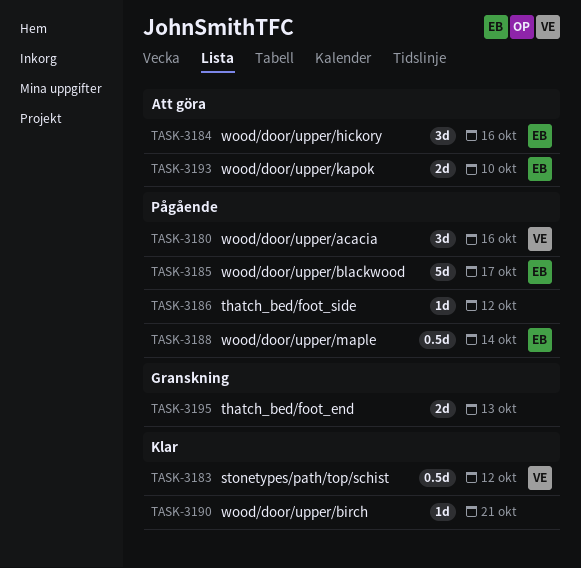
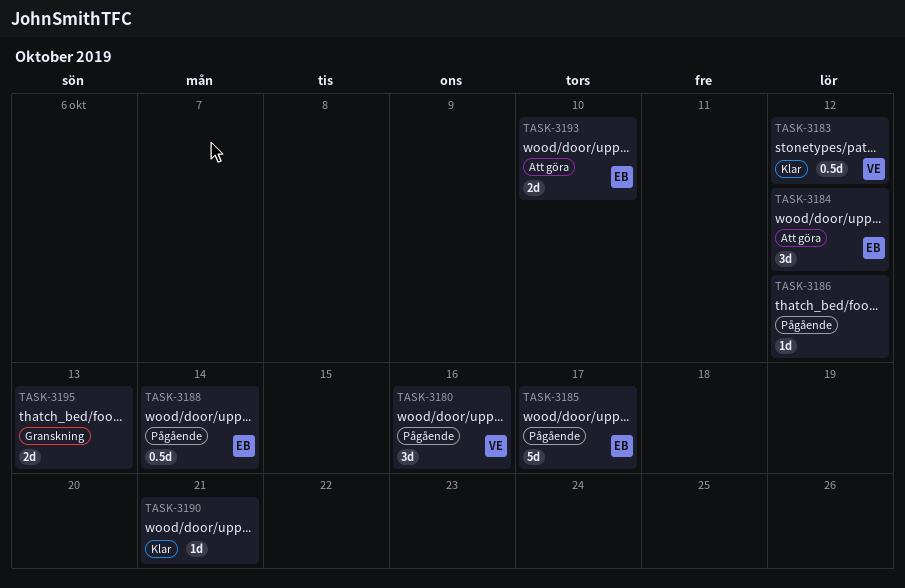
TASK-3184, due: Oct 16 -> Oct 12

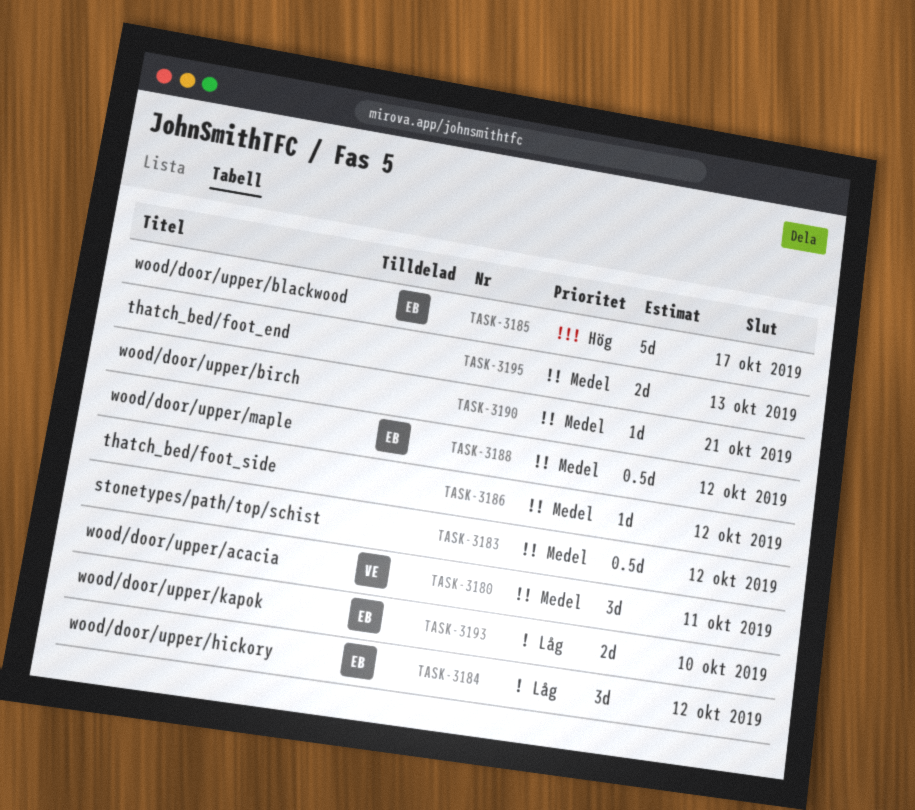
TASK-3180, due: Oct 16 -> Oct 11
TASK-3183, owner: VE -> none
TASK-3188, due: Oct 14 -> Oct 12

